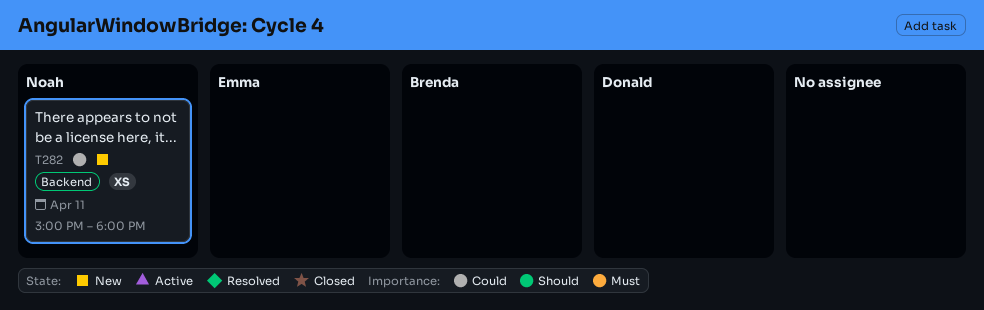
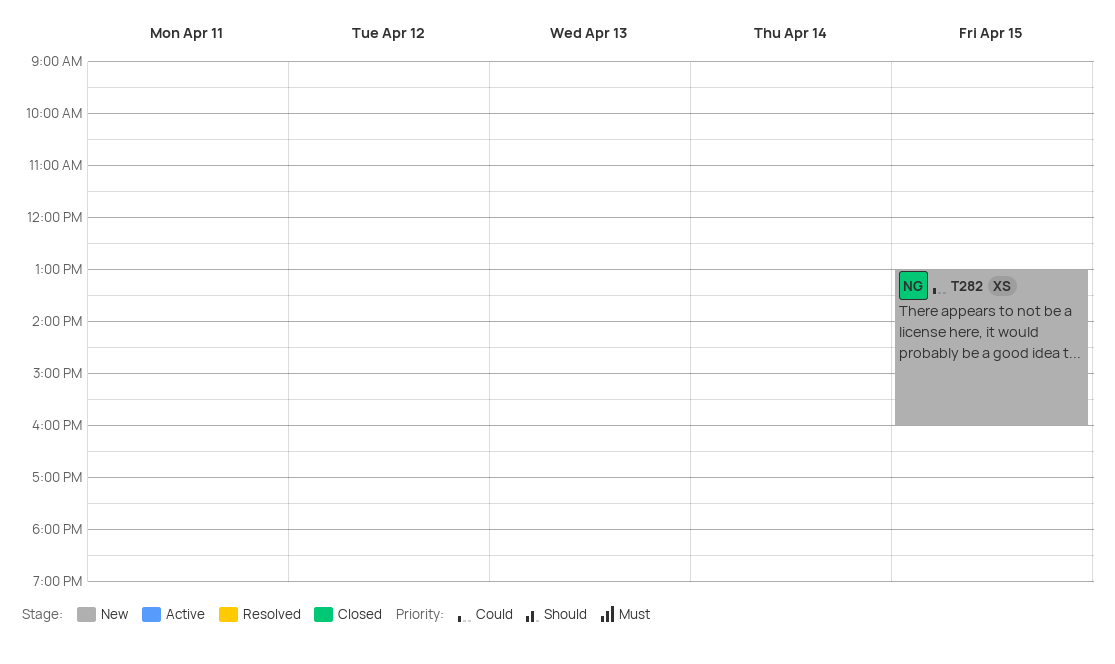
T282, day: Apr 11 -> Apr 15
T282, begins: 15:00 -> 13:00
T282, ends: 18:00 -> 16:00

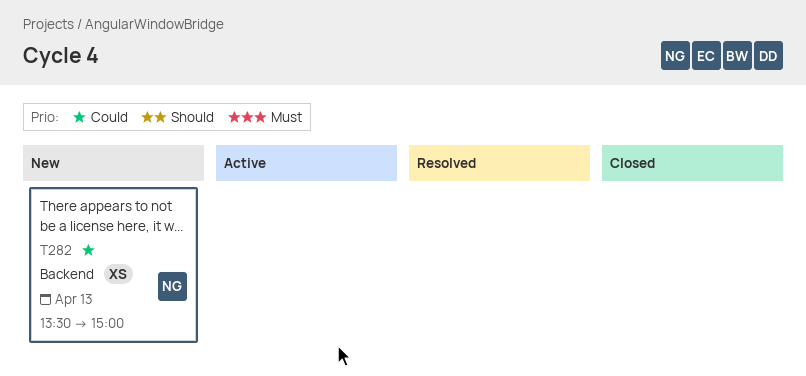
T282, day: Apr 15 -> Apr 13
T282, begins: 13:00 -> 13:30
T282, ends: 16:00 -> 15:00

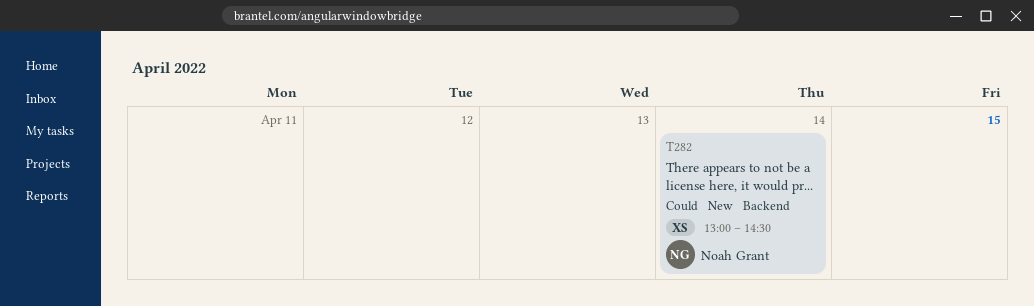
T282, day: Apr 13 -> Apr 14
T282, begins: 13:30 -> 13:00
T282, ends: 15:00 -> 14:30

